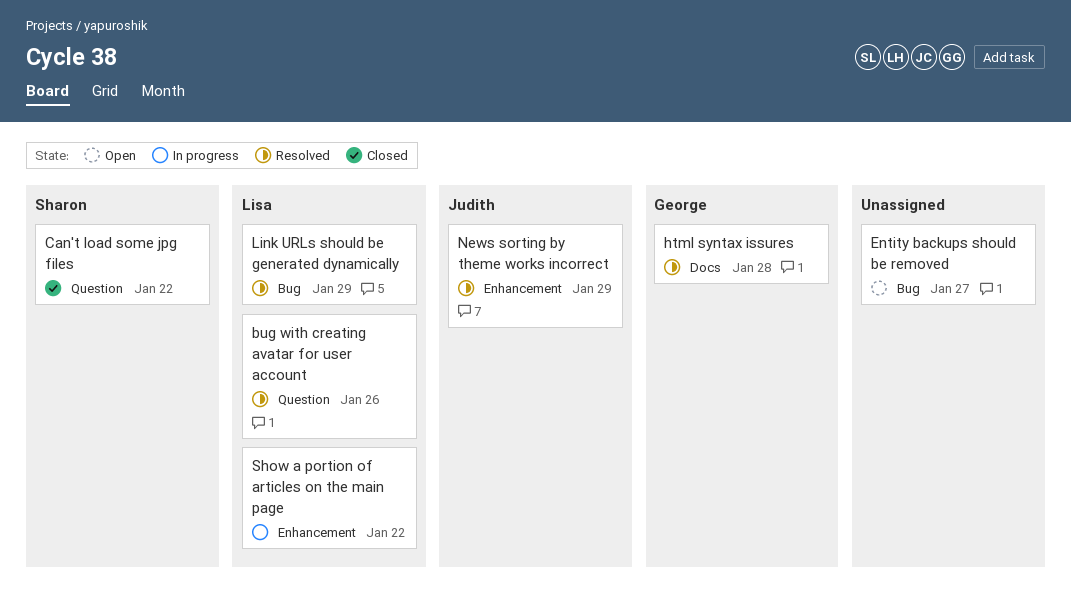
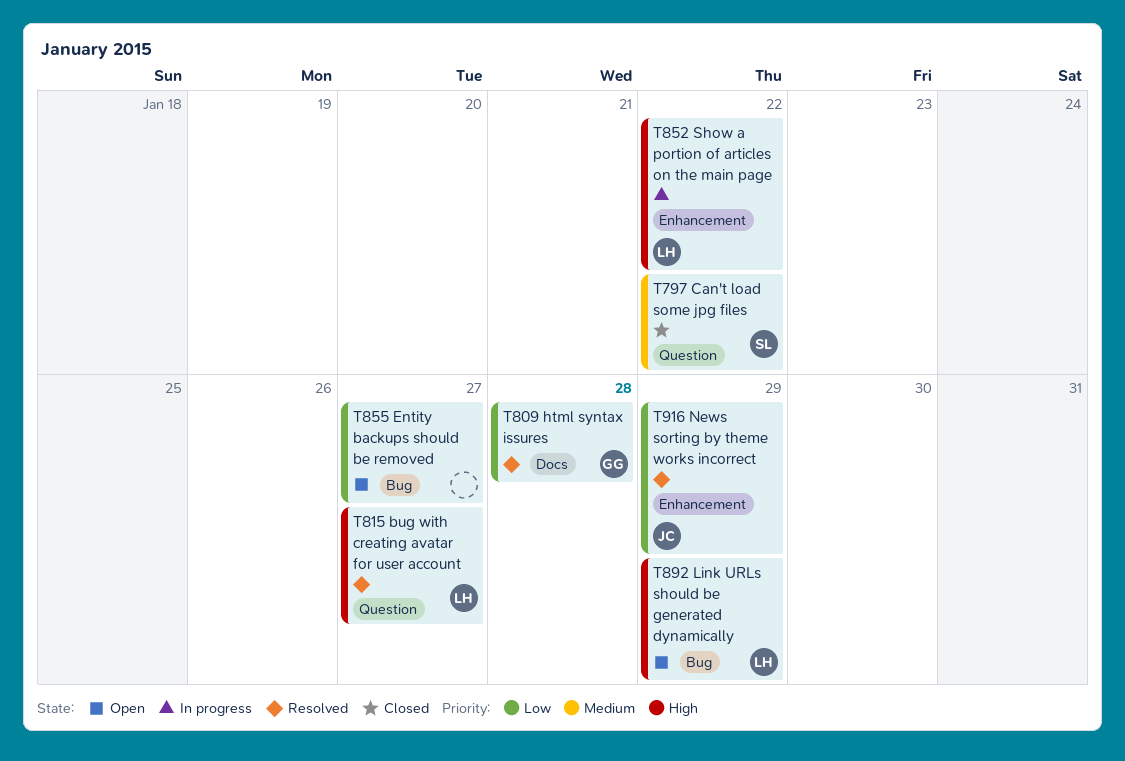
bug with creating avatar for user account, due: Jan 26 -> Jan 27
Link URLs should be generated dynamically, status: Resolved -> Open

